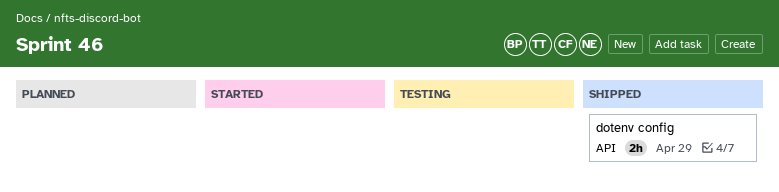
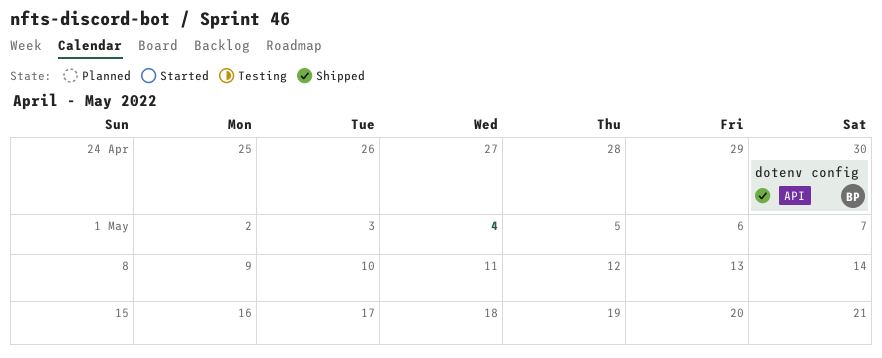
dotenv config, due: Apr 29 -> Apr 30

